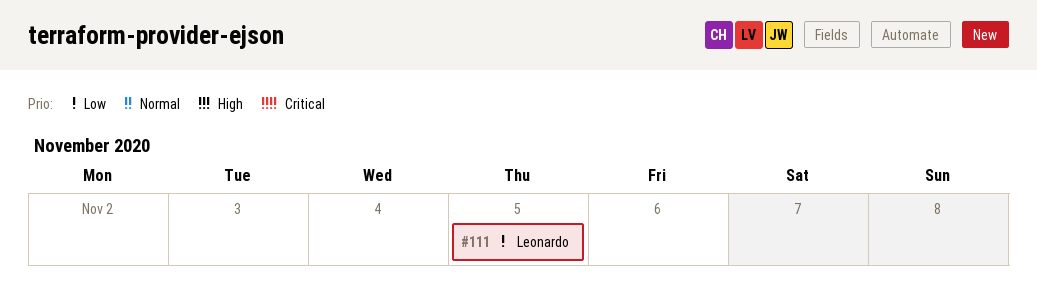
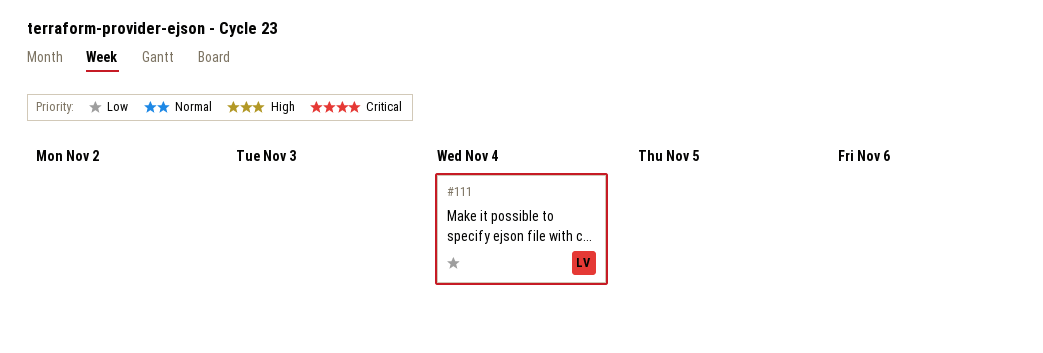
#111, due: Nov 5 -> Nov 4

